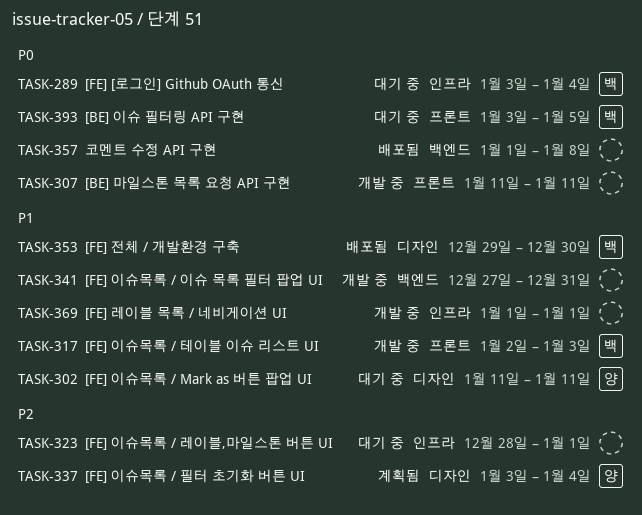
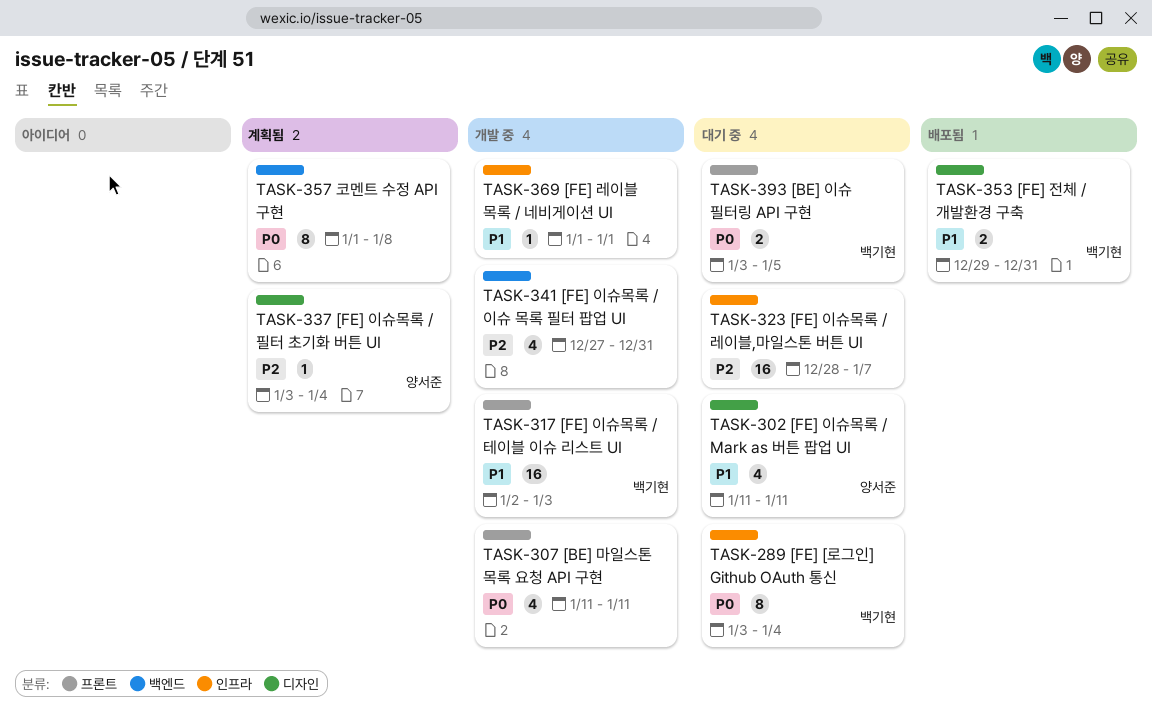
TASK-323, due: Jan 1 -> Jan 7
TASK-341, priority: P1 -> P2
TASK-353, due: Dec 30 -> Dec 31
TASK-357, status: 배포됨 -> 계획됨

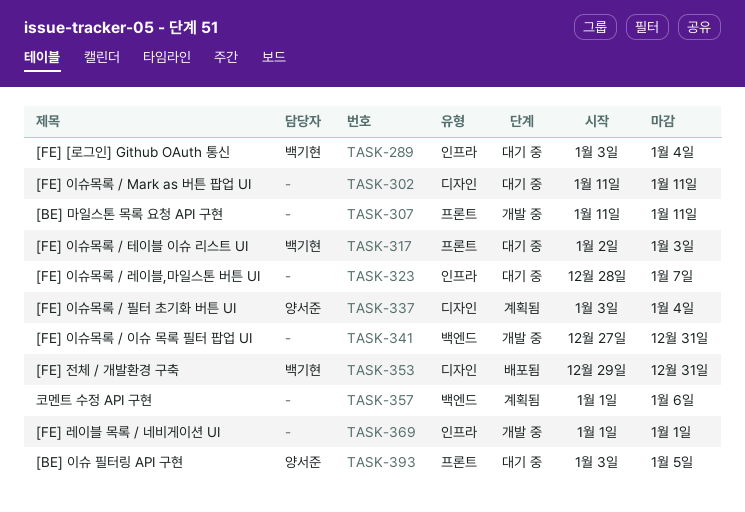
TASK-302, owner: 양서준 -> none
TASK-317, status: 개발 중 -> 대기 중
TASK-357, due: Jan 8 -> Jan 6
TASK-393, owner: 백기현 -> 양서준

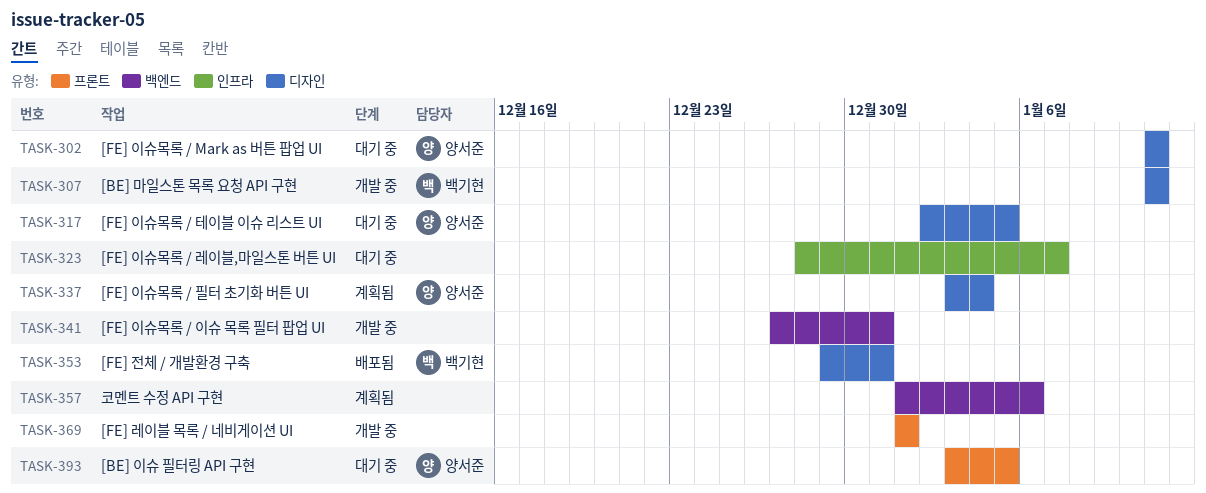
TASK-289: present -> none
TASK-302, owner: none -> 양서준
TASK-307, owner: none -> 백기현
TASK-307, label: 프론트 -> 디자인
TASK-317, owner: 백기현 -> 양서준
TASK-317, label: 프론트 -> 디자인
TASK-317, due: Jan 3 -> Jan 5
TASK-369, label: 인프라 -> 프론트

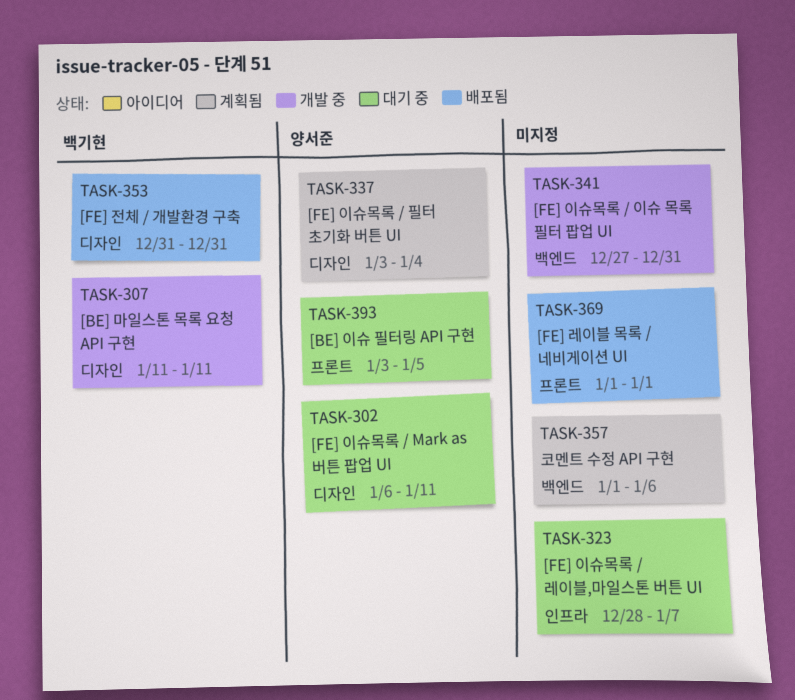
TASK-302, start: Jan 11 -> Jan 6
TASK-317: present -> none
TASK-353, start: Dec 29 -> Dec 31
TASK-369, status: 개발 중 -> 배포됨

